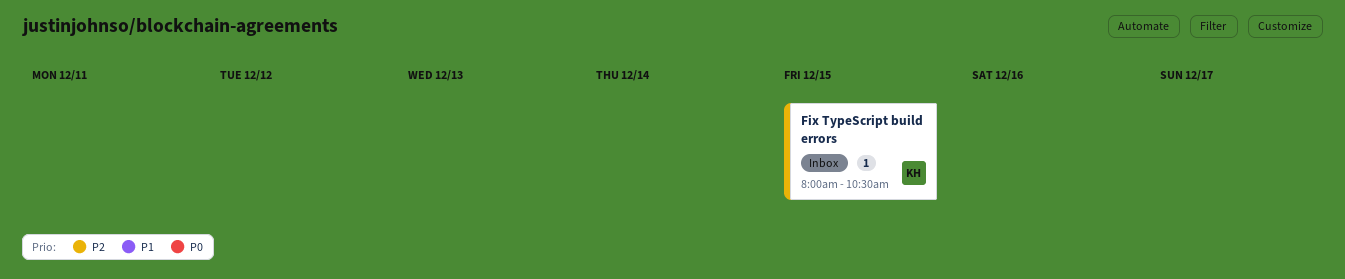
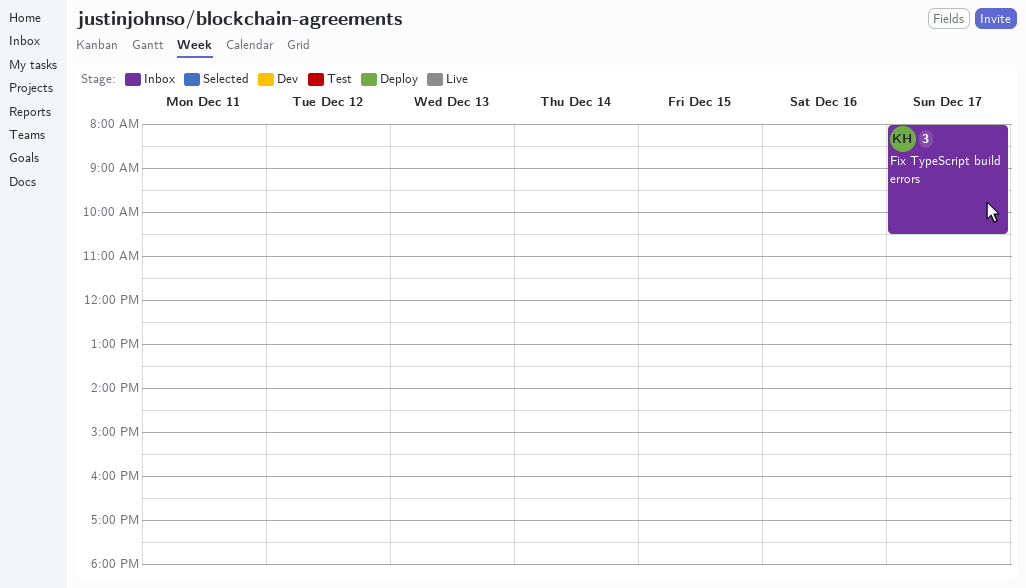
Fix TypeScript build errors, estimate: 1 -> 3
Fix TypeScript build errors, day: Dec 15 -> Dec 17

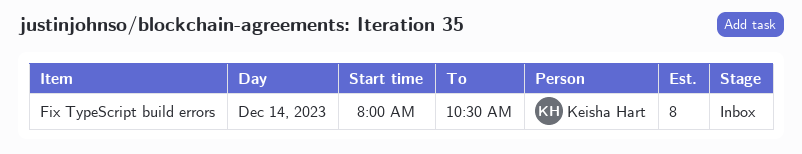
Fix TypeScript build errors, estimate: 3 -> 8
Fix TypeScript build errors, day: Dec 17 -> Dec 14

